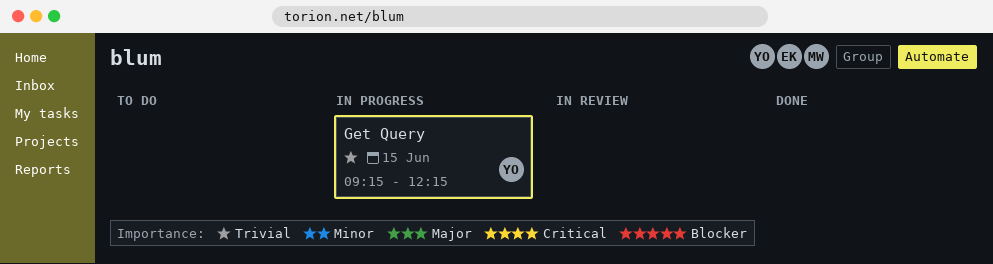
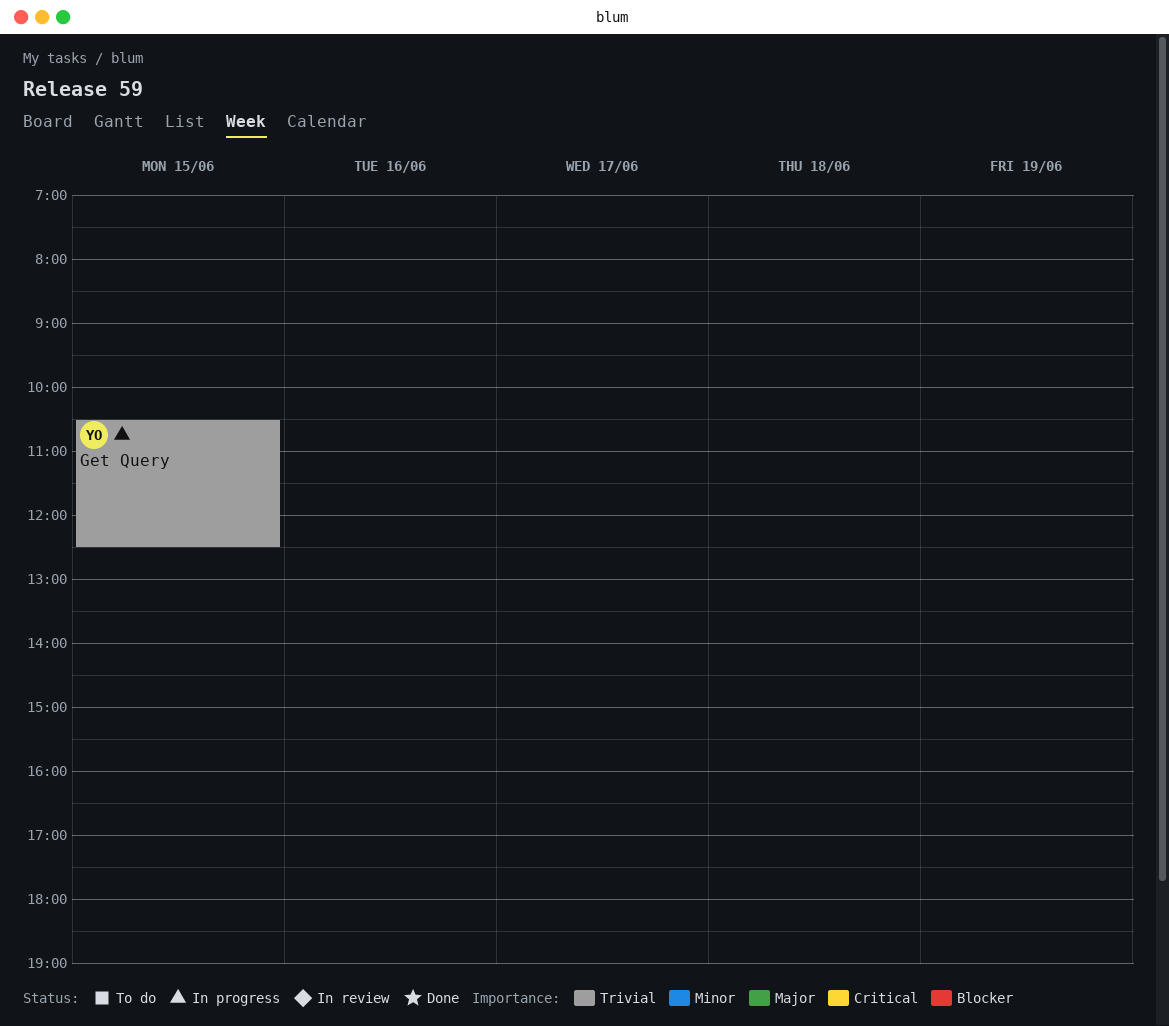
Get Query, begins: 09:15 -> 10:30
Get Query, ends: 12:15 -> 12:30

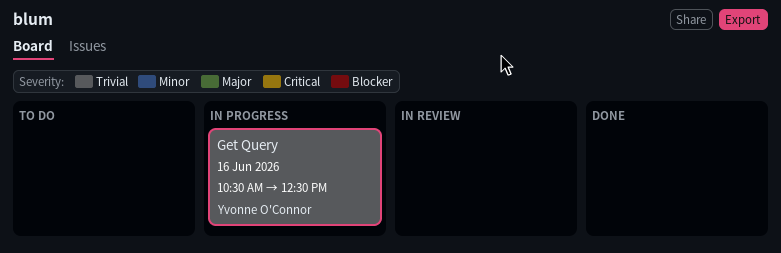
Get Query, day: Jun 15 -> Jun 16

